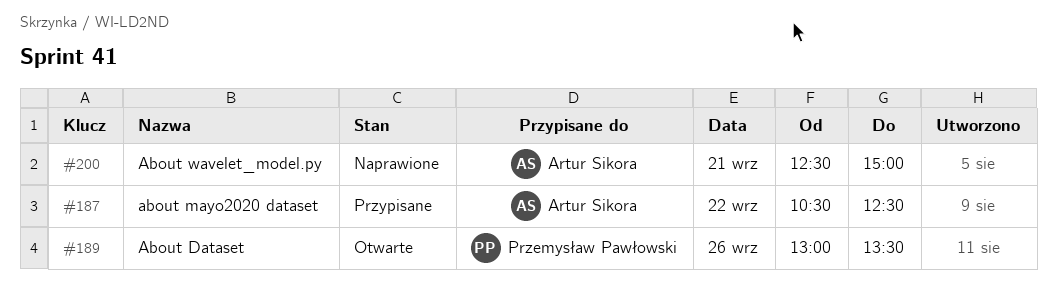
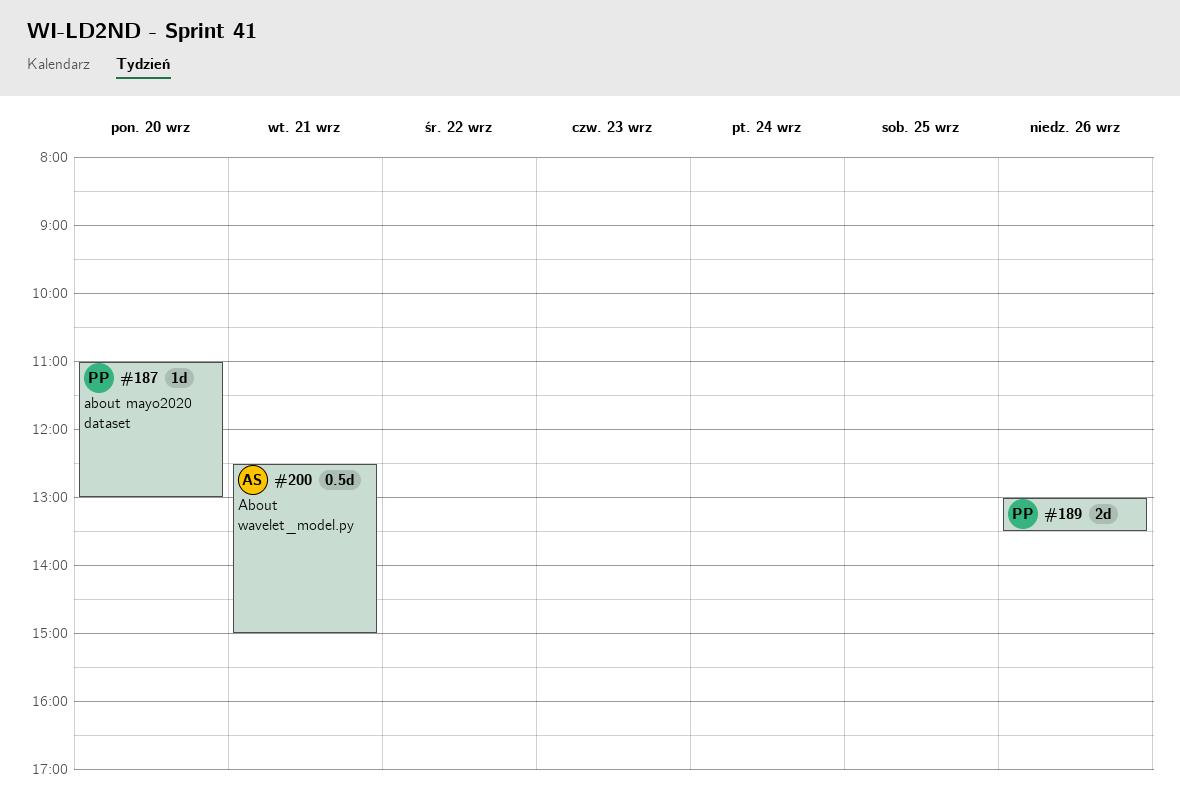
#187, owner: Artur Sikora -> Przemysław Pawłowski
#187, day: Sep 22 -> Sep 20
#187, begins: 10:30 -> 11:00
#187, ends: 12:30 -> 13:00

